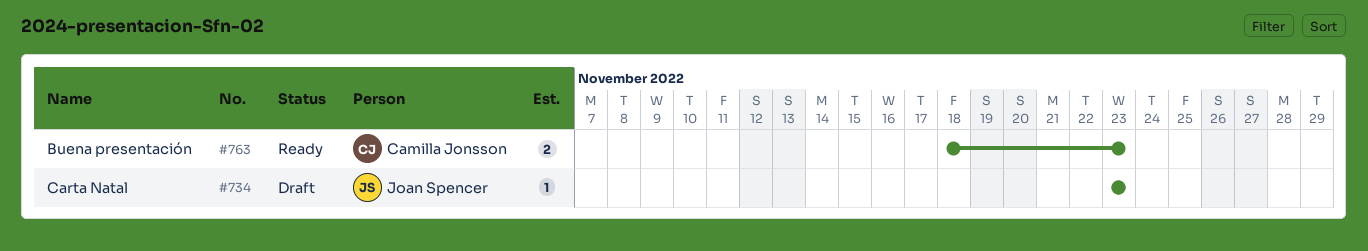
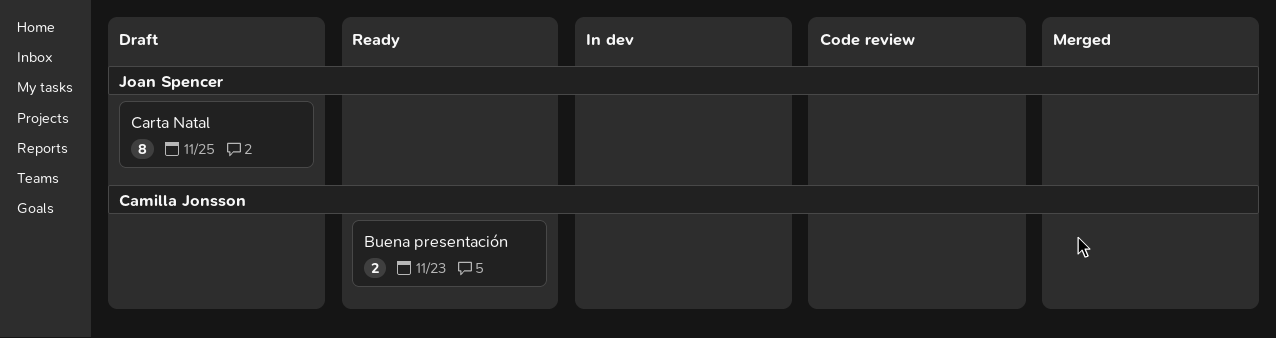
Carta Natal, estimate: 1 -> 8
Carta Natal, due: Nov 23 -> Nov 25

